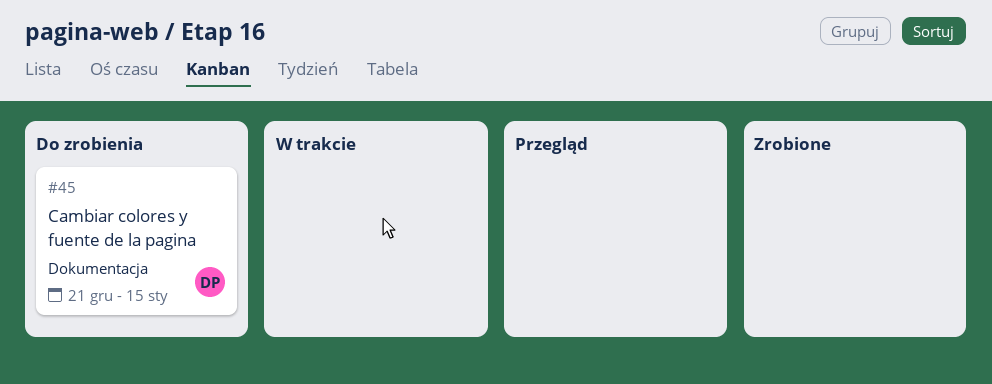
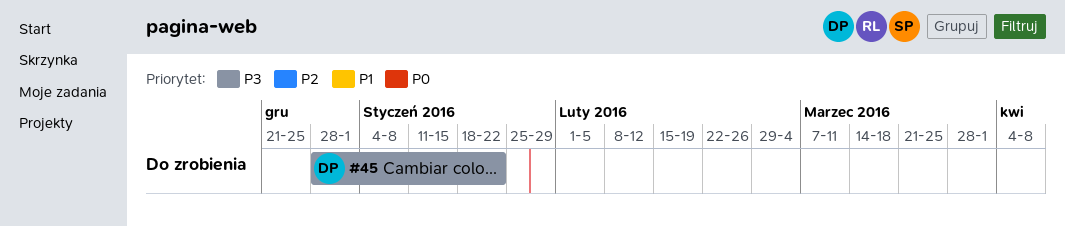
#45, start: Dec 21 -> Dec 28
#45, due: Jan 15 -> Jan 22

